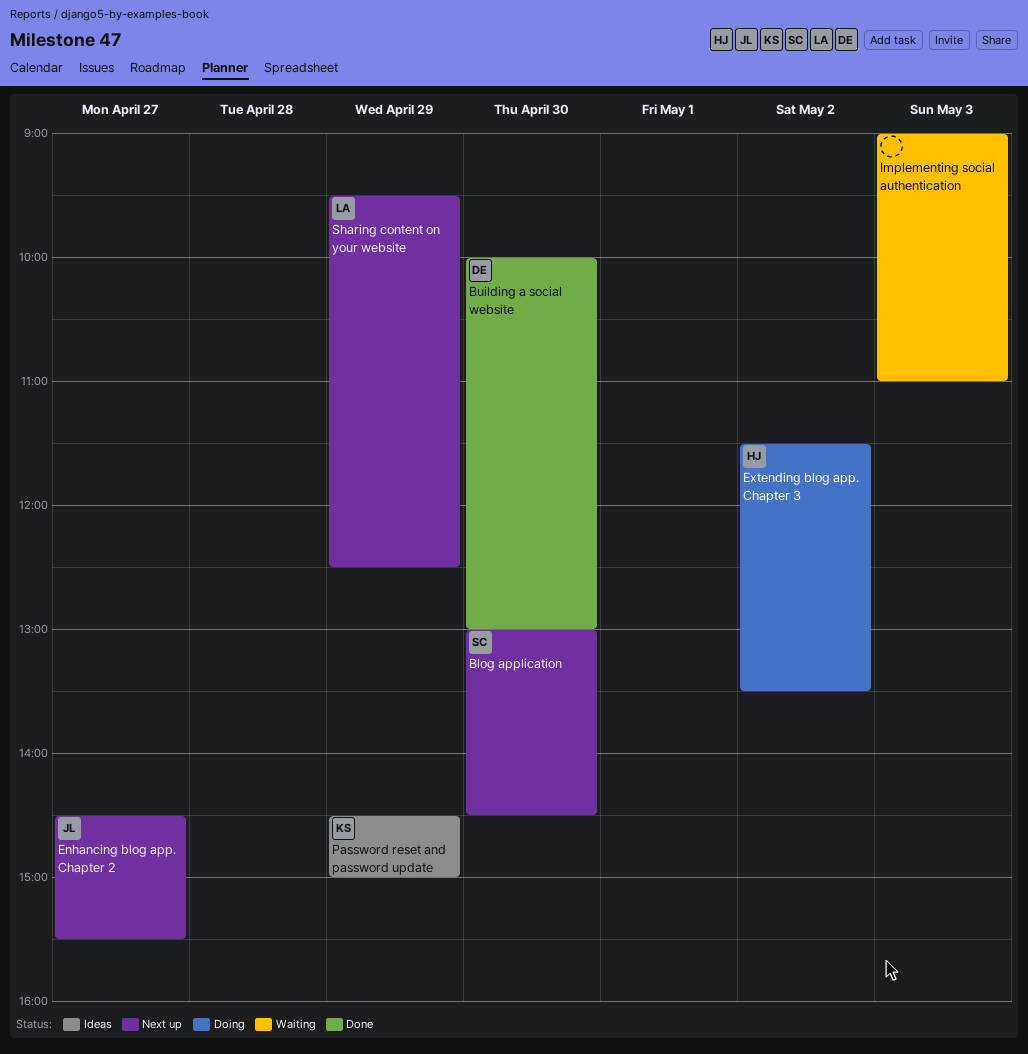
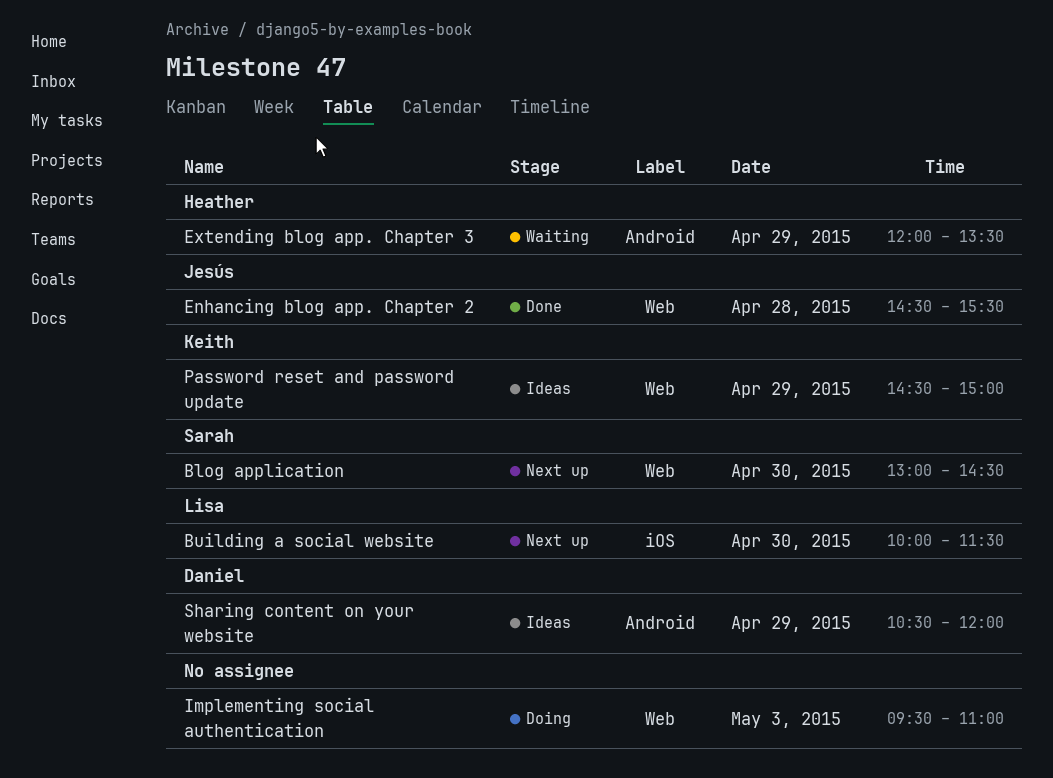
Building a social website, status: Done -> Next up
Building a social website, owner: Daniel -> Lisa
Building a social website, ends: 13:00 -> 11:30
Enhancing blog app. Chapter 2, status: Next up -> Done
Enhancing blog app. Chapter 2, day: Apr 27 -> Apr 28
Extending blog app. Chapter 3, status: Doing -> Waiting
Extending blog app. Chapter 3, day: May 2 -> Apr 29
Extending blog app. Chapter 3, begins: 11:30 -> 12:00
Implementing social authentication, status: Waiting -> Doing
Implementing social authentication, begins: 09:00 -> 09:30
Sharing content on your website, status: Next up -> Ideas
Sharing content on your website, owner: Lisa -> Daniel
Sharing content on your website, begins: 09:30 -> 10:30
Sharing content on your website, ends: 12:30 -> 12:00

